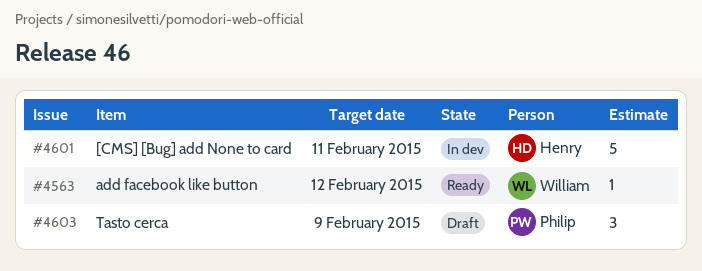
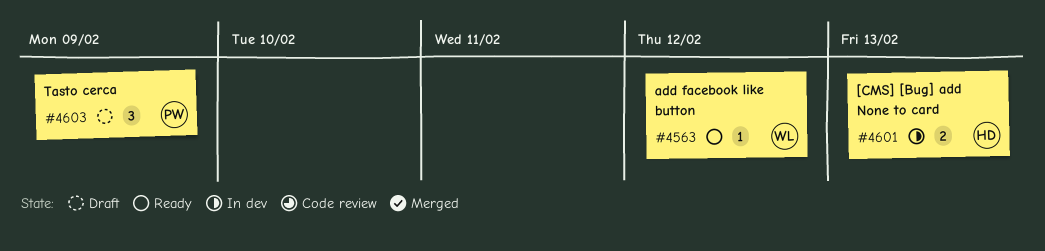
#4601, estimate: 5 -> 2
#4601, due: Feb 11 -> Feb 13

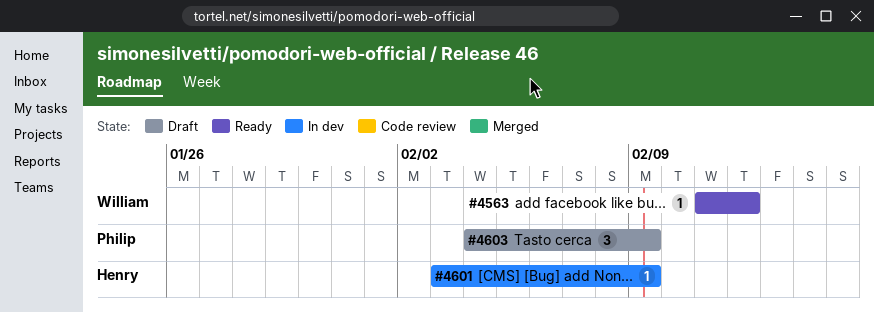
#4601, estimate: 2 -> 1
#4601, due: Feb 13 -> Feb 9

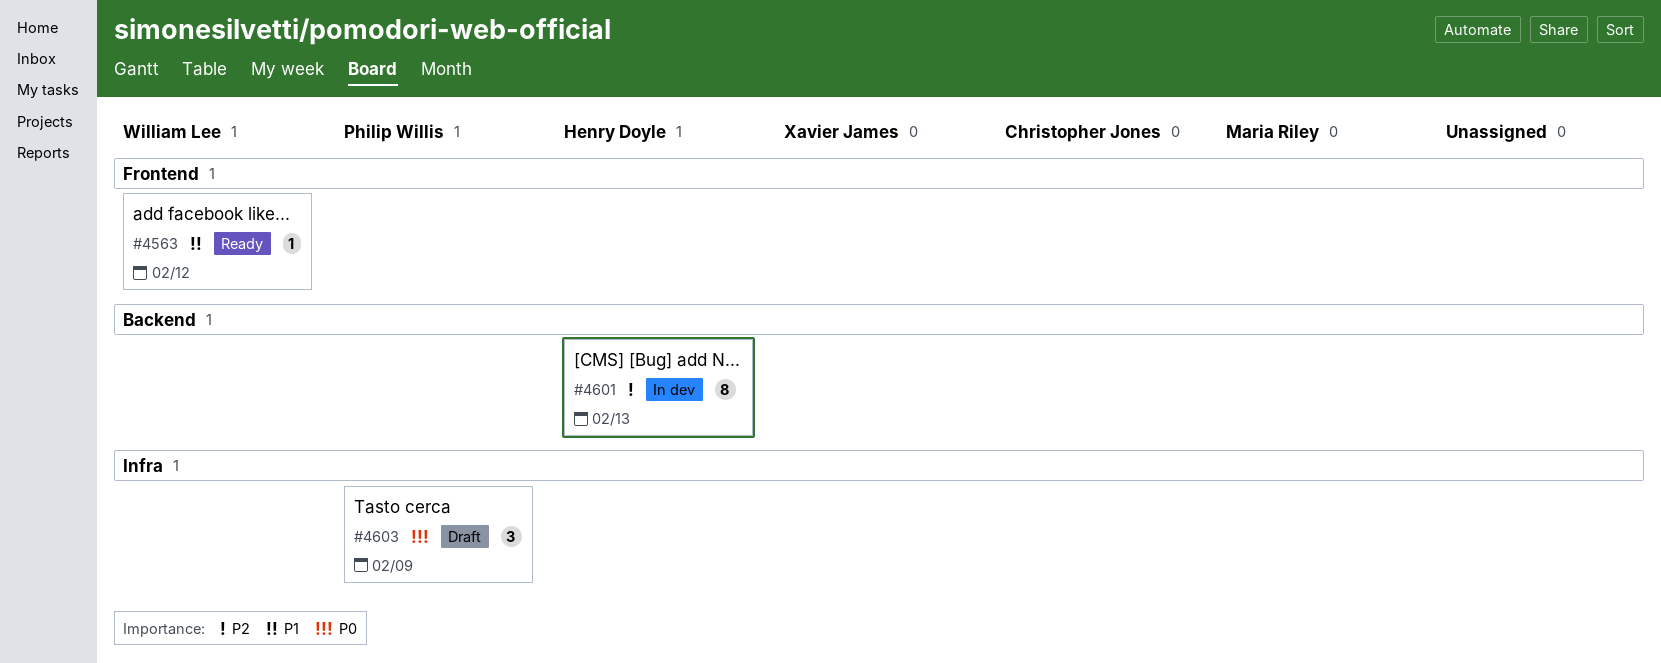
#4601, estimate: 1 -> 8
#4601, due: Feb 9 -> Feb 13

